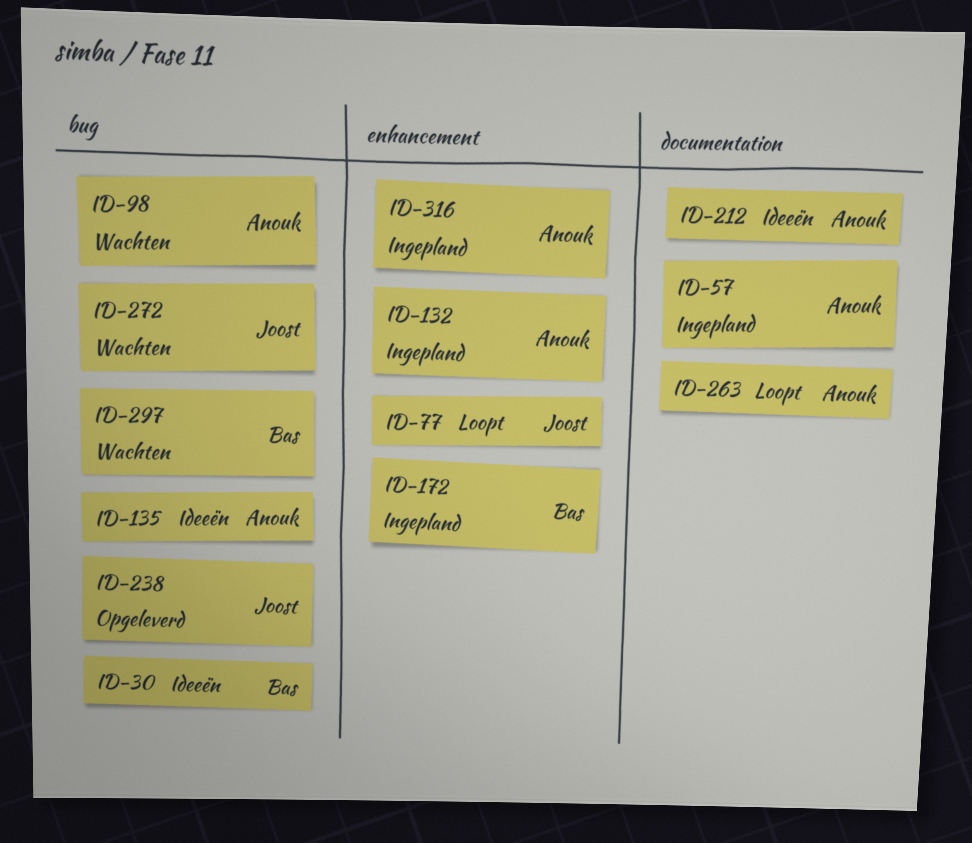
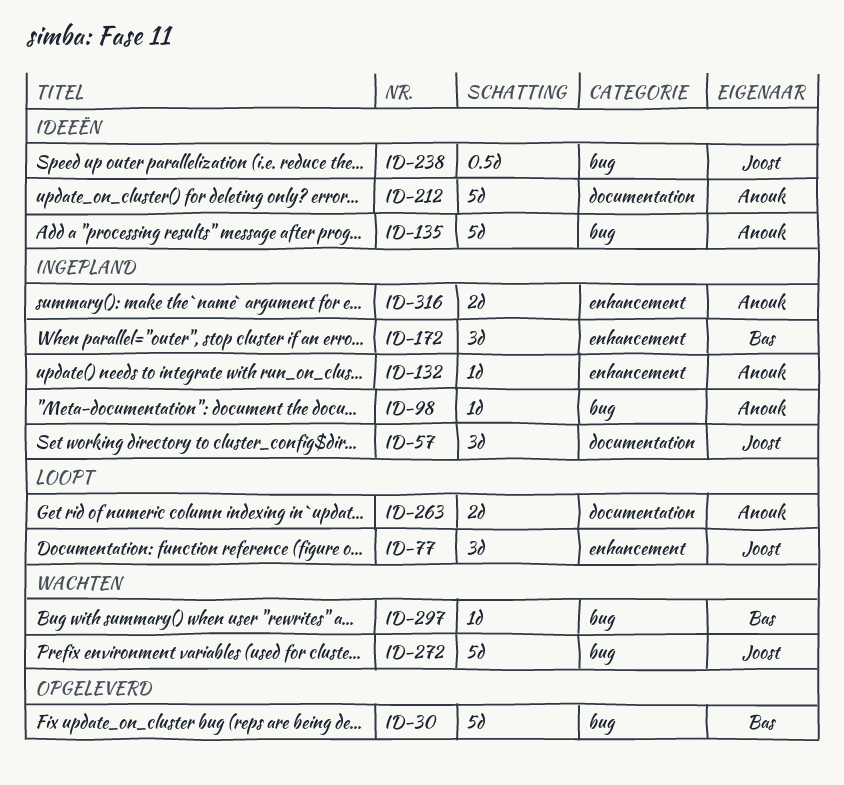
ID-30, status: Ideeën -> Opgeleverd
ID-57, owner: Anouk -> Joost
ID-98, status: Wachten -> Ingepland
ID-238, status: Opgeleverd -> Ideeën

